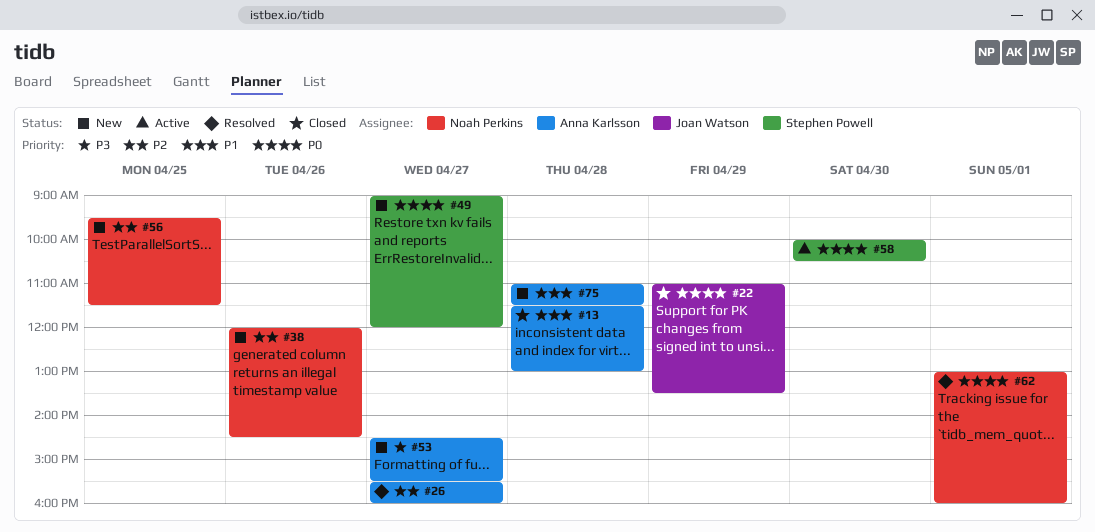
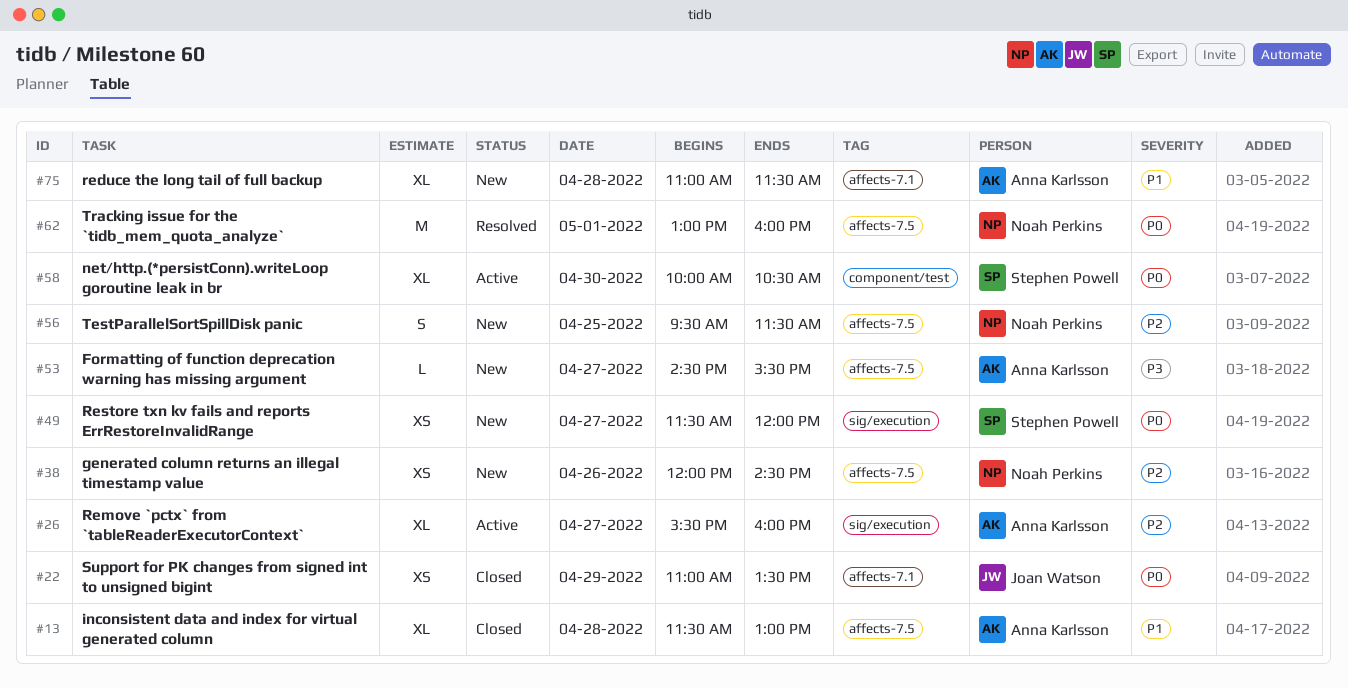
#26, status: Resolved -> Active
#49, begins: 09:00 -> 11:30

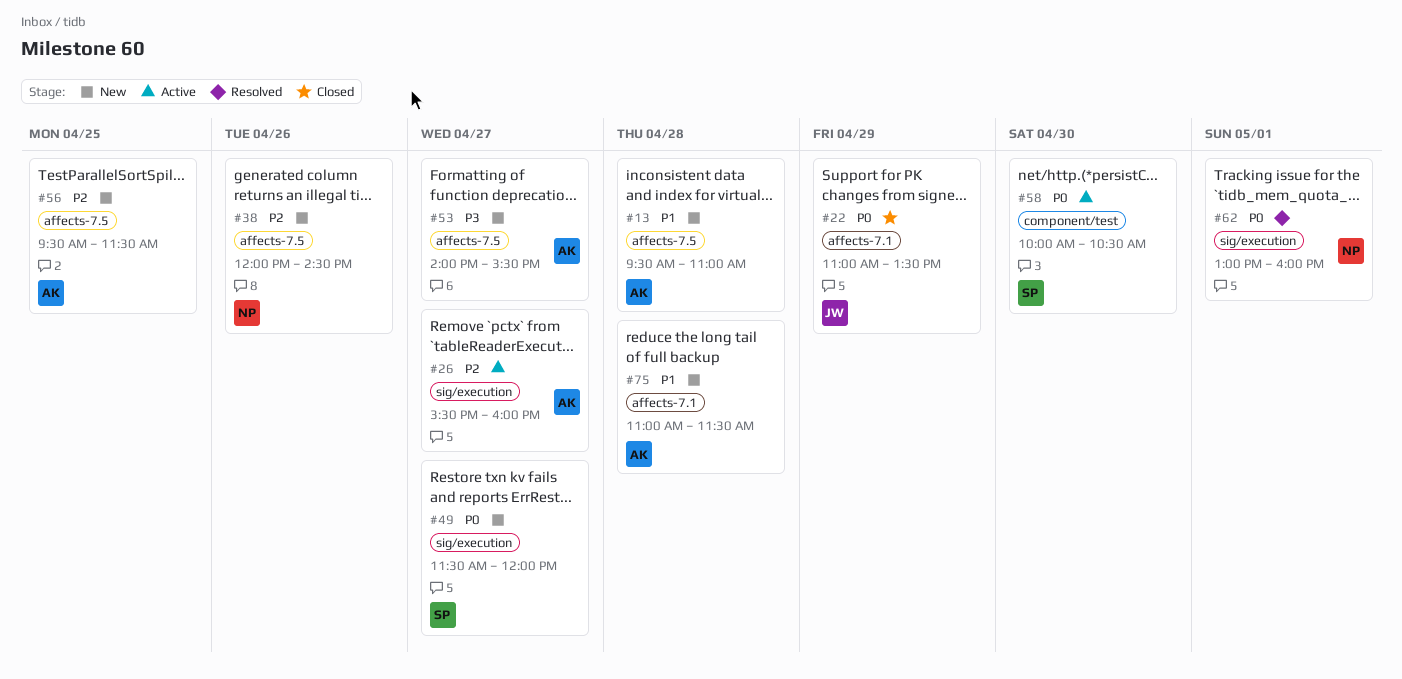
#13, status: Closed -> New
#13, begins: 11:30 -> 09:30
#13, ends: 13:00 -> 11:00
#53, begins: 14:30 -> 14:00
#56, owner: Noah Perkins -> Anna Karlsson
#62, label: affects-7.5 -> sig/execution

